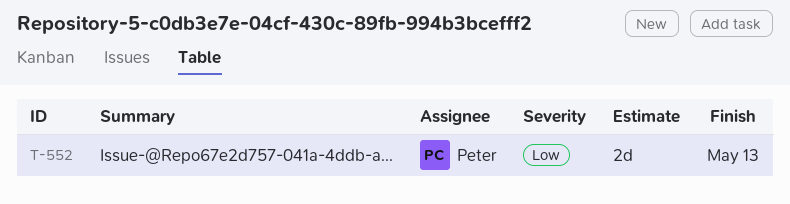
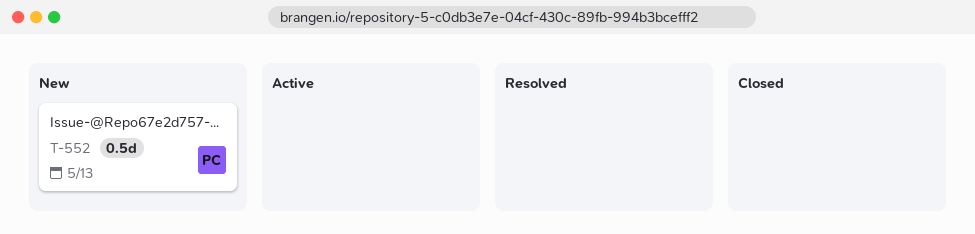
T-552, estimate: 2d -> 0.5d

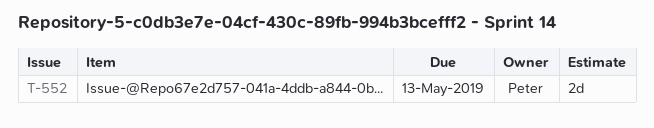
T-552, estimate: 0.5d -> 2d

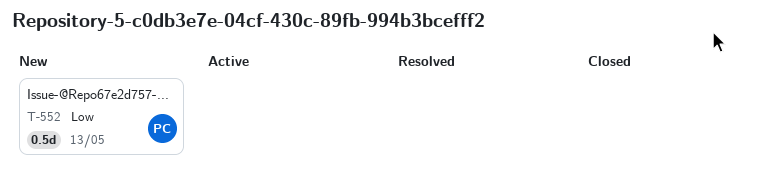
T-552, estimate: 2d -> 0.5d

